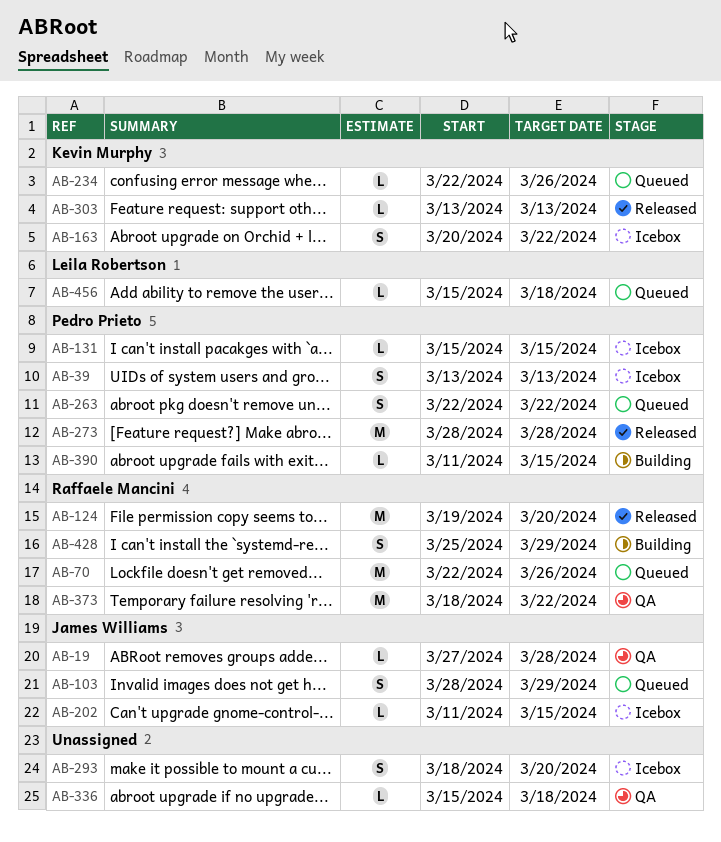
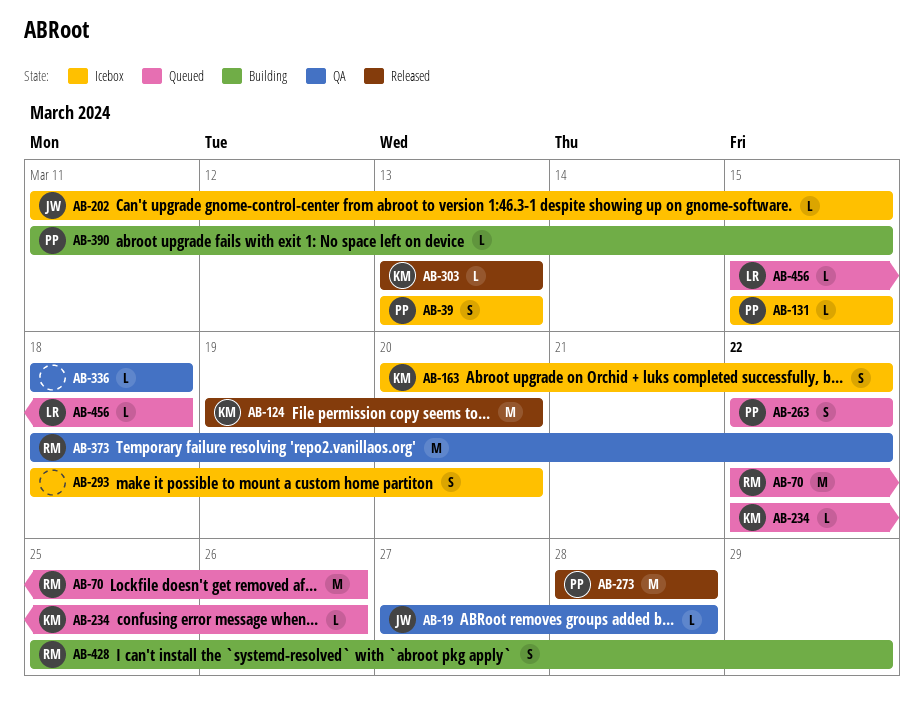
AB-103: present -> none
AB-124, owner: Raffaele Mancini -> Kevin Murphy
AB-336, start: Mar 15 -> Mar 18

